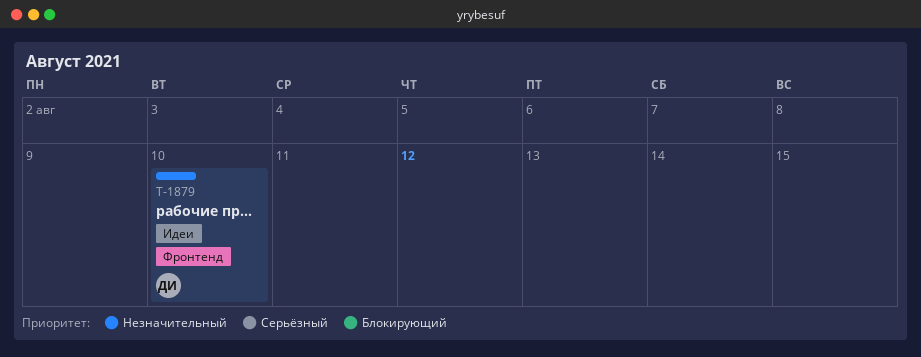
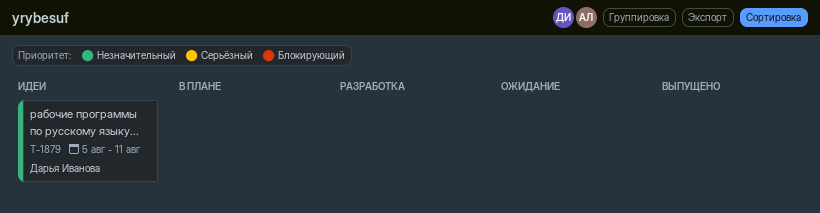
T-1879, due: Aug 10 -> Aug 11

